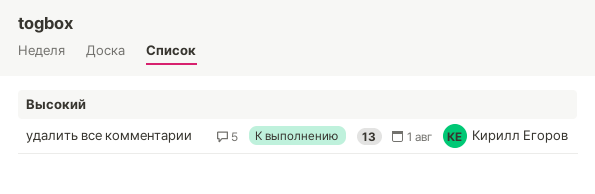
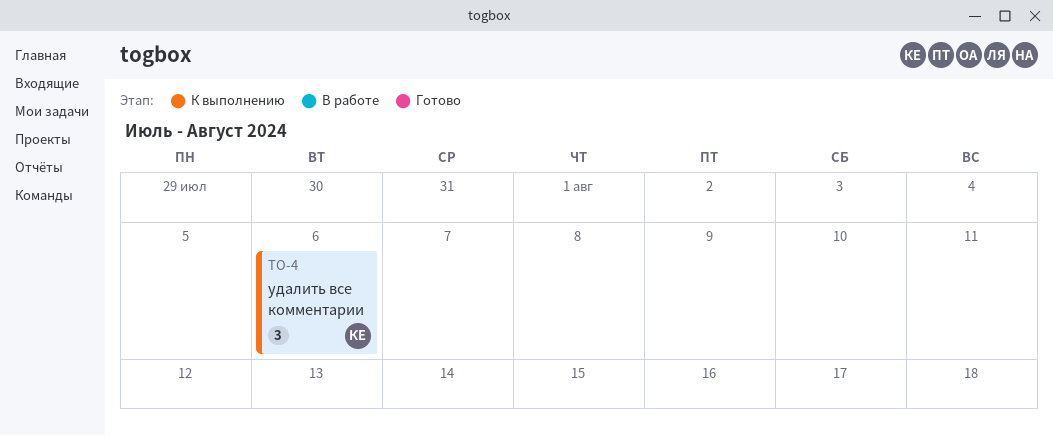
удалить все комментарии, estimate: 13 -> 3
удалить все комментарии, due: Aug 1 -> Aug 6

